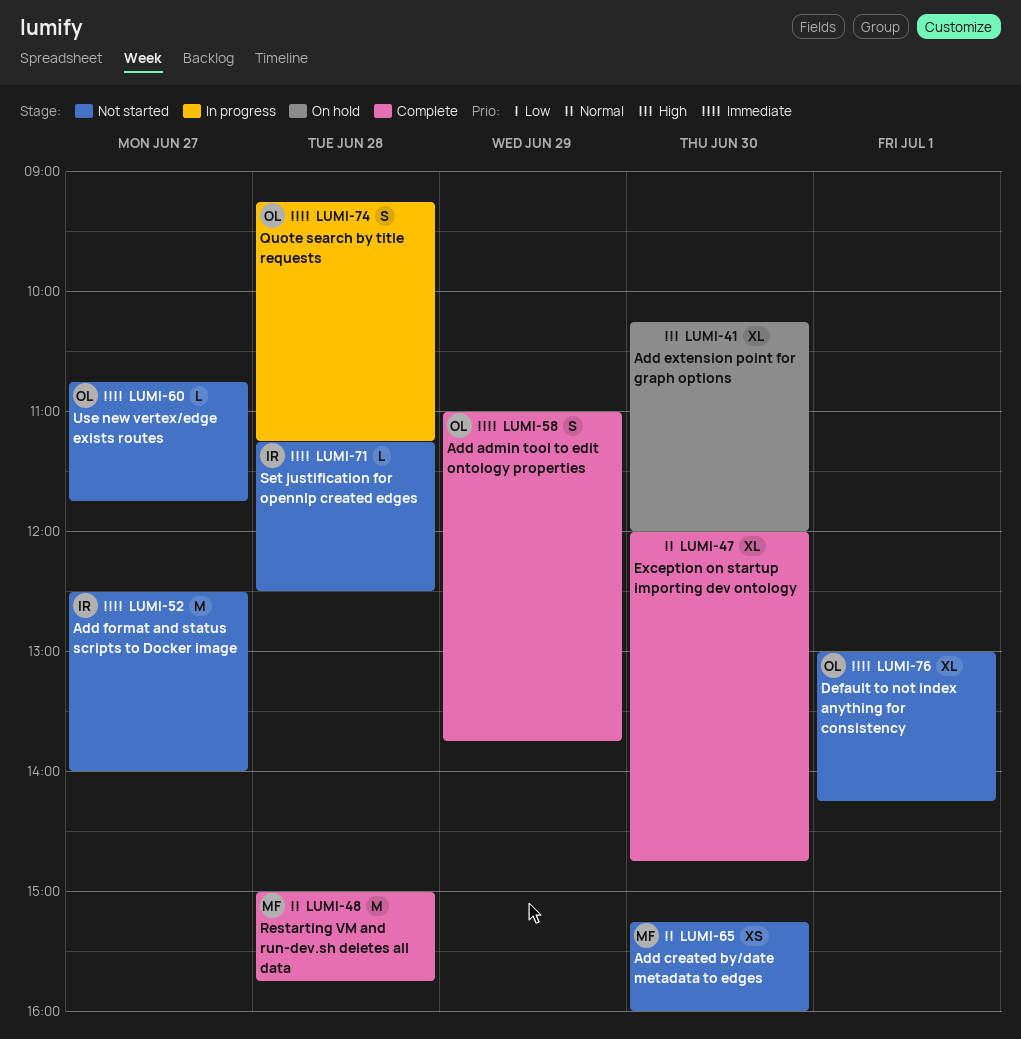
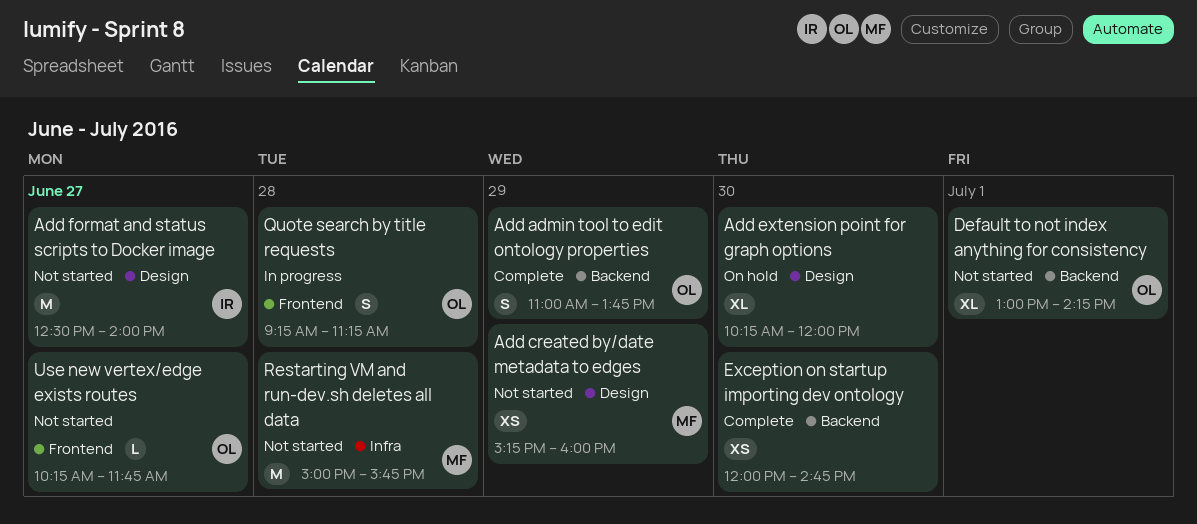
Add created by/date metadata to edges, day: Jun 30 -> Jun 29
Exception on startup importing dev ontology, estimate: XL -> XS
Restarting VM and run-dev.sh deletes all data, status: Complete -> Not started
Set justification for opennlp created edges: present -> none
Use new vertex/edge exists routes, begins: 10:45 -> 10:15

